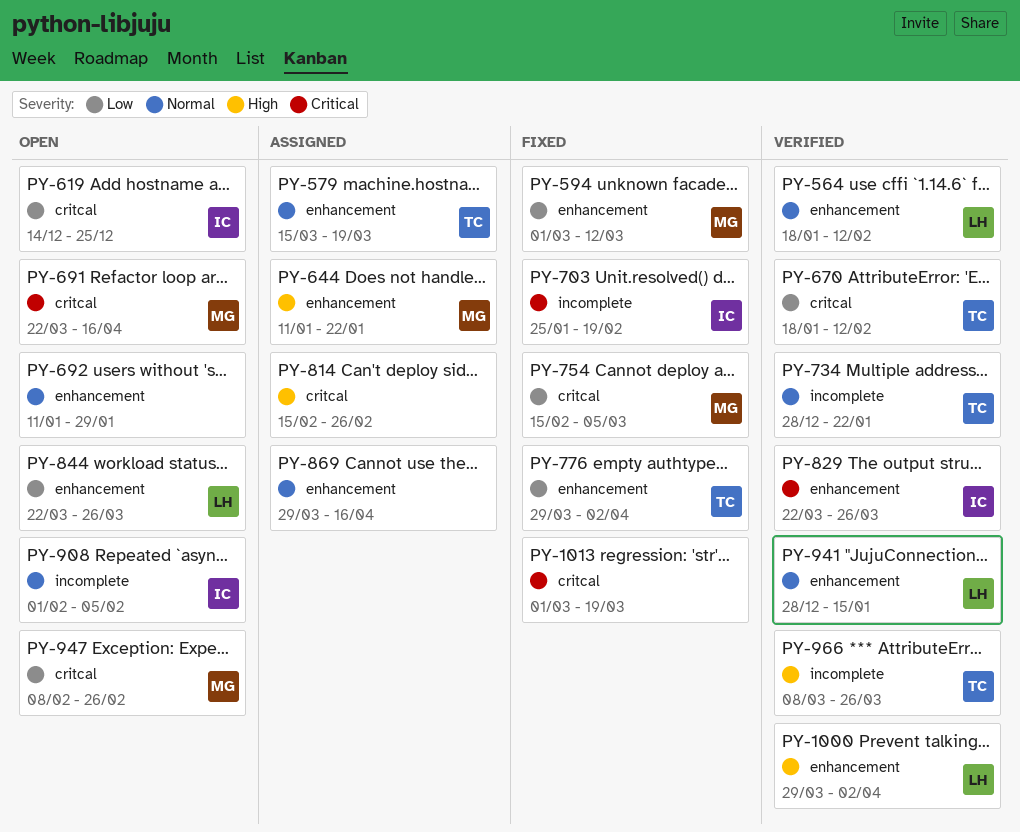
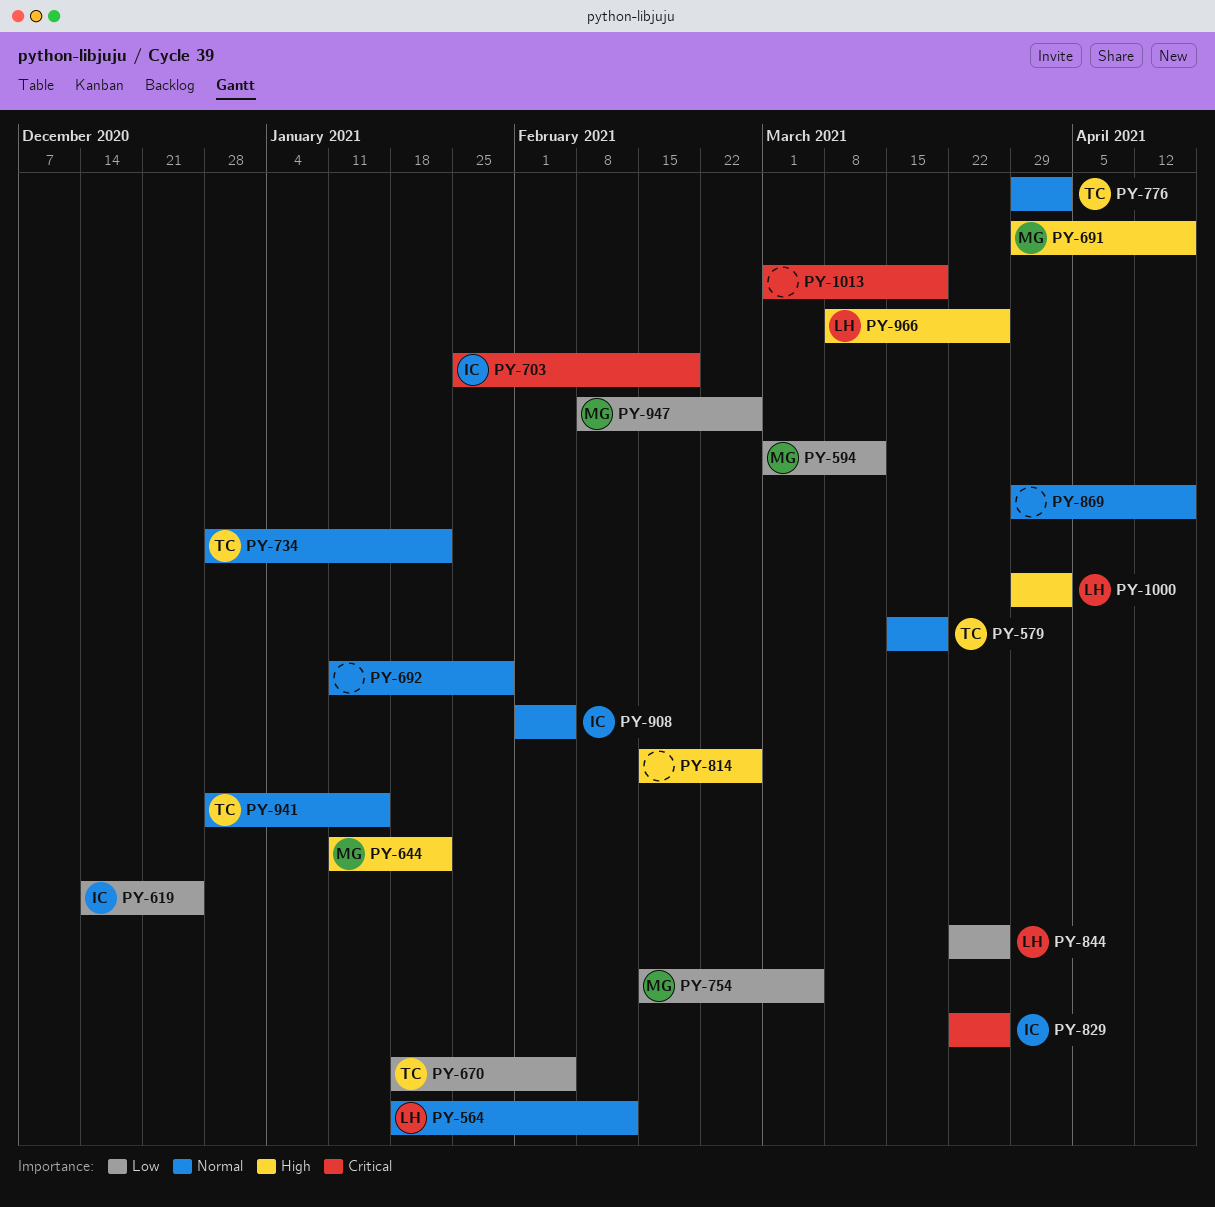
PY-670, due: Feb 12 -> Feb 5
PY-691, priority: Critical -> High
PY-691, start: Mar 22 -> Mar 29
PY-776, priority: Low -> Normal
PY-941, owner: LH -> TC
PY-966, owner: TC -> LH

